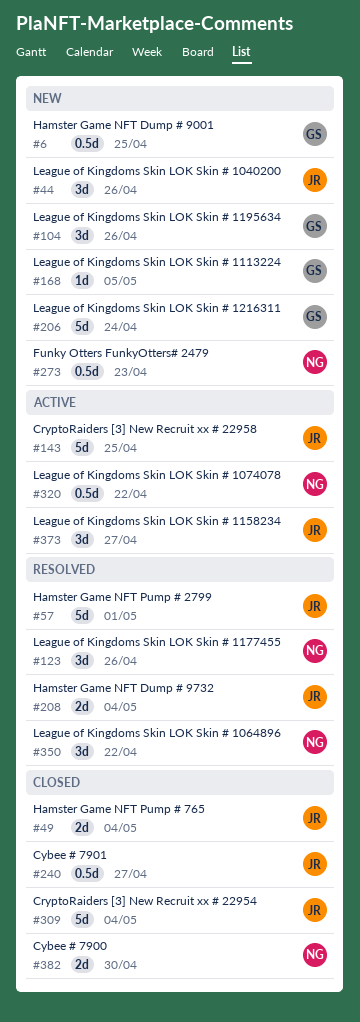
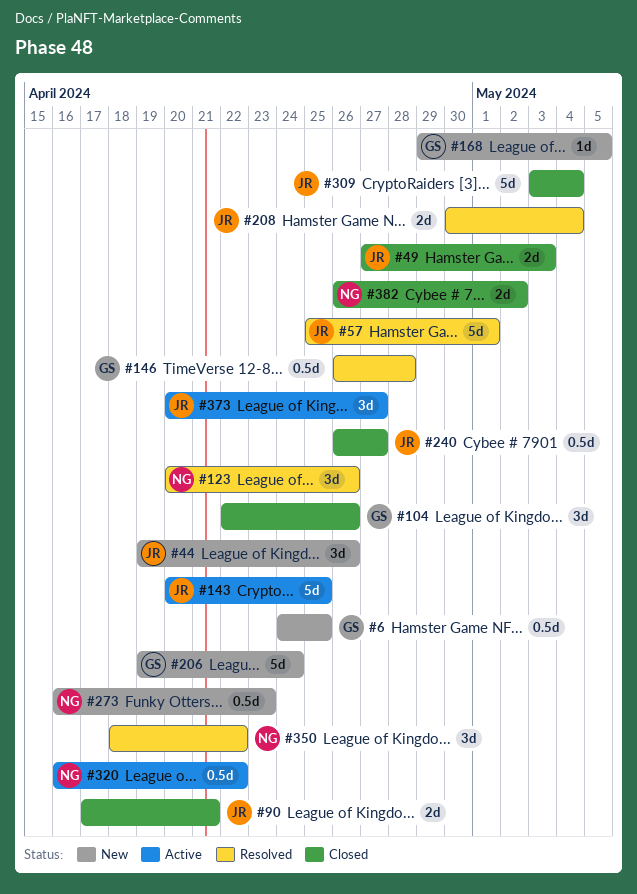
#49, due: May 4 -> May 3
#90: none -> present
#104, status: New -> Closed
#146: none -> present
#382, due: Apr 30 -> May 2

